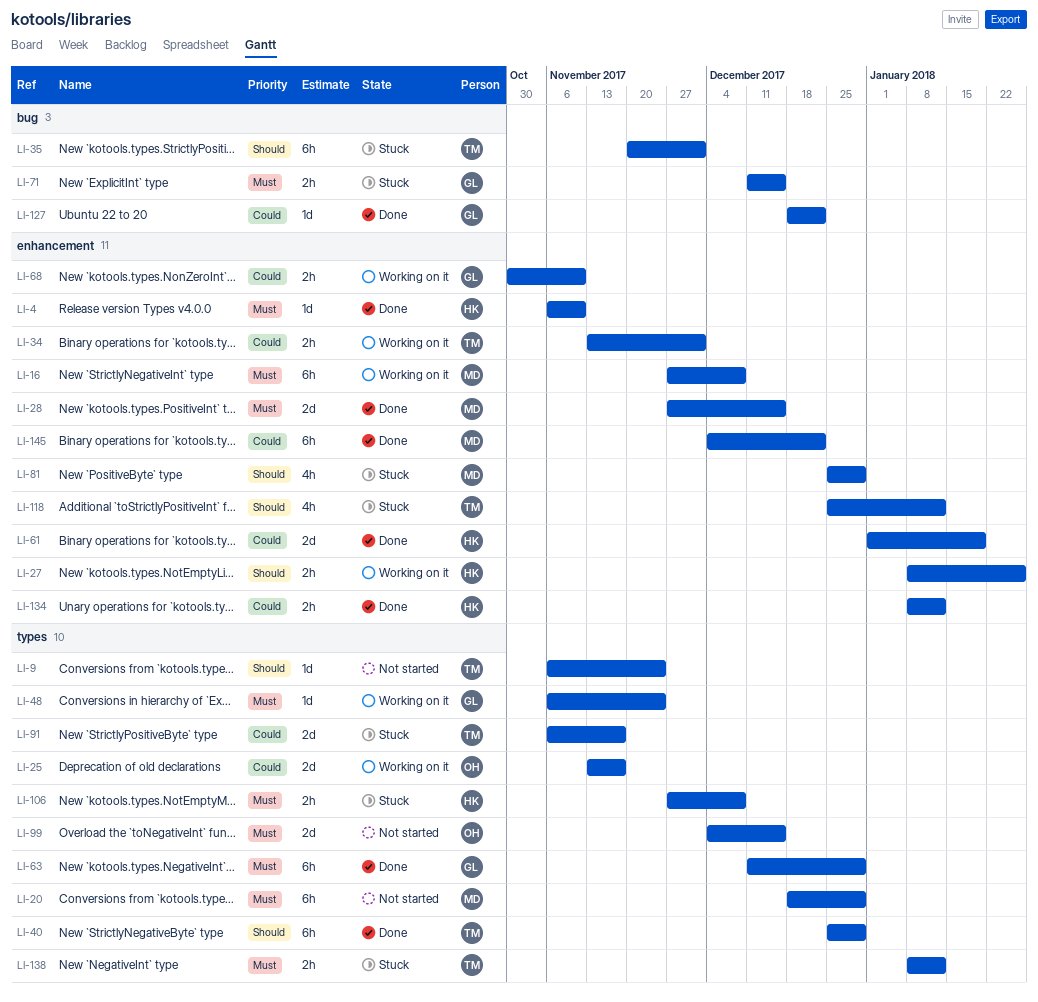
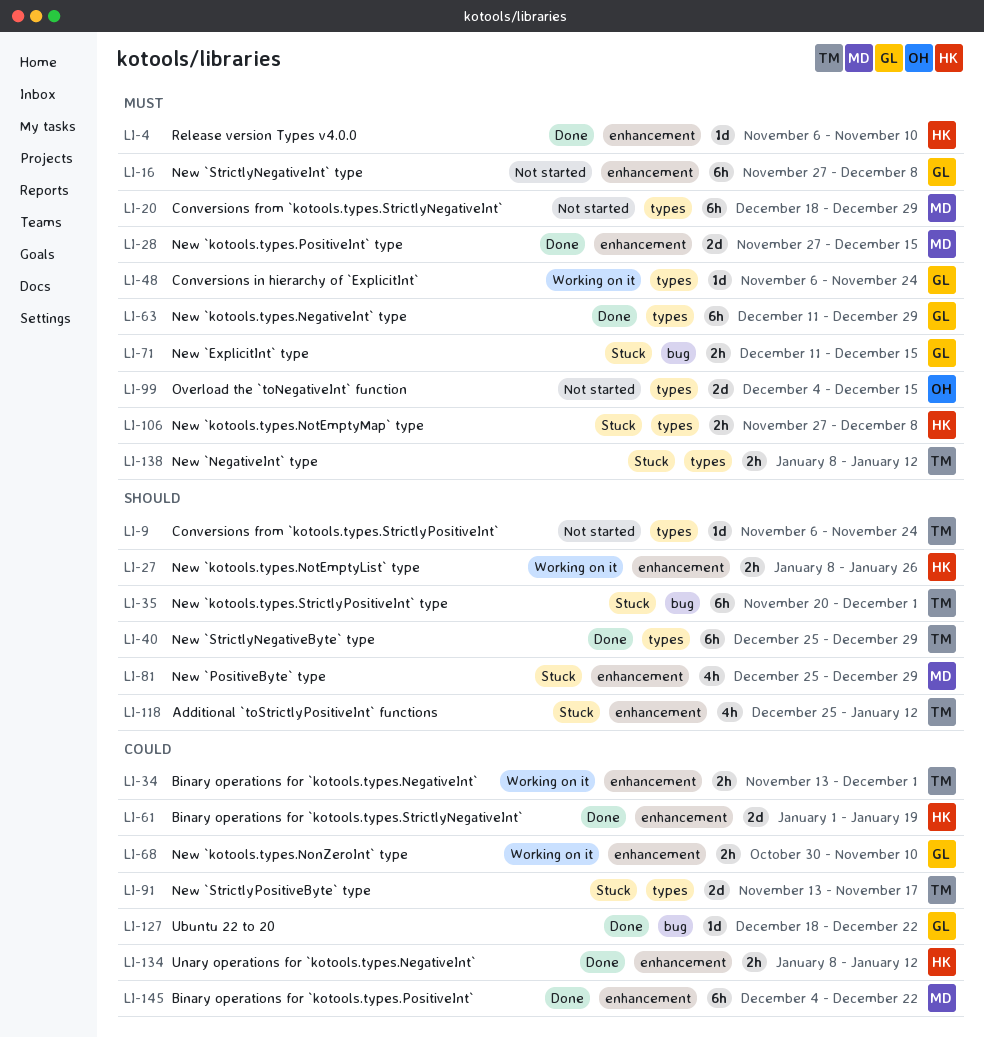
LI-16, status: Working on it -> Not started
LI-16, owner: MD -> GL
LI-25: present -> none
LI-91, start: Nov 6 -> Nov 13

